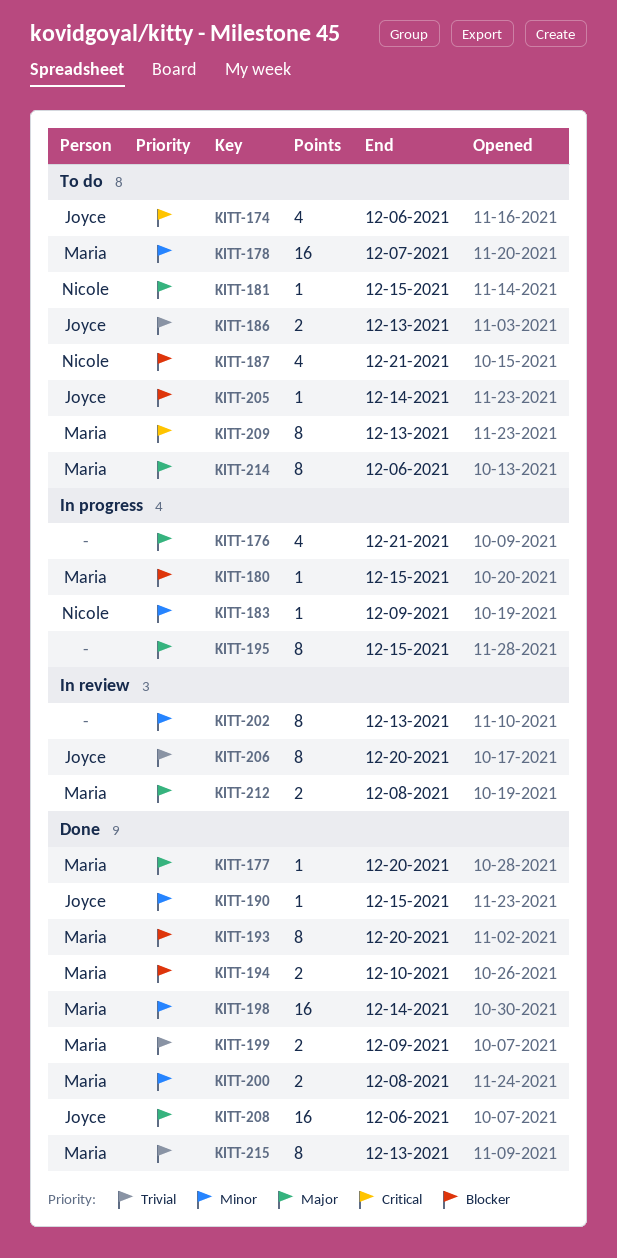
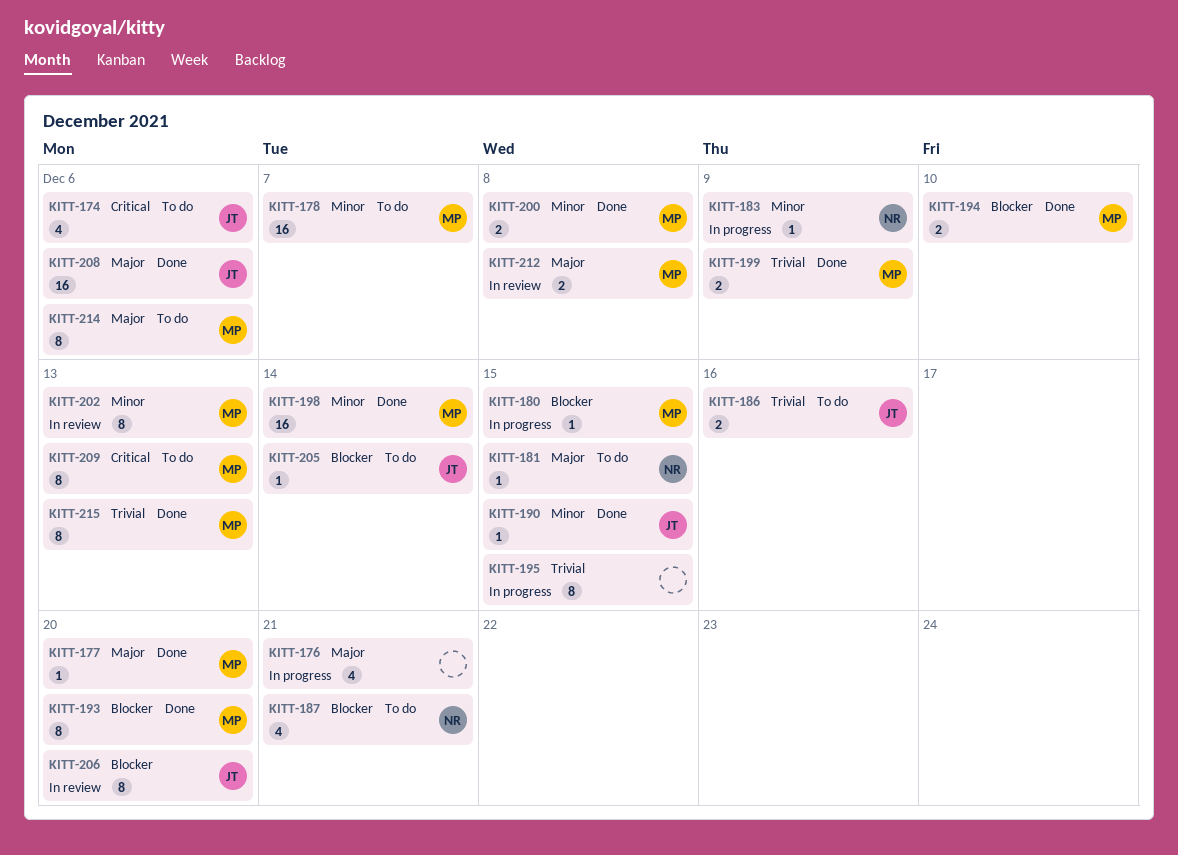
KITT-186, due: Dec 13 -> Dec 16
KITT-195, priority: Major -> Trivial
KITT-202, owner: none -> Maria
KITT-206, priority: Trivial -> Blocker

